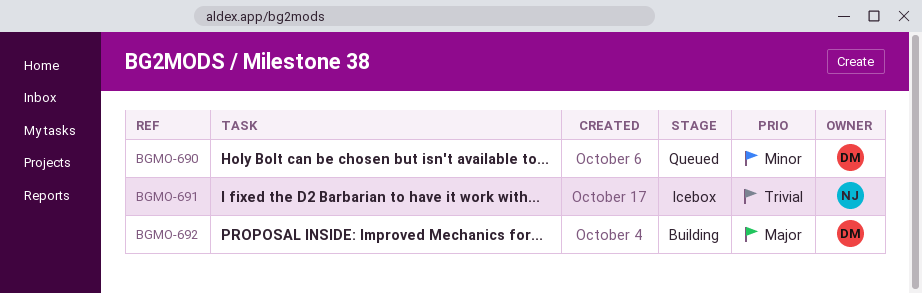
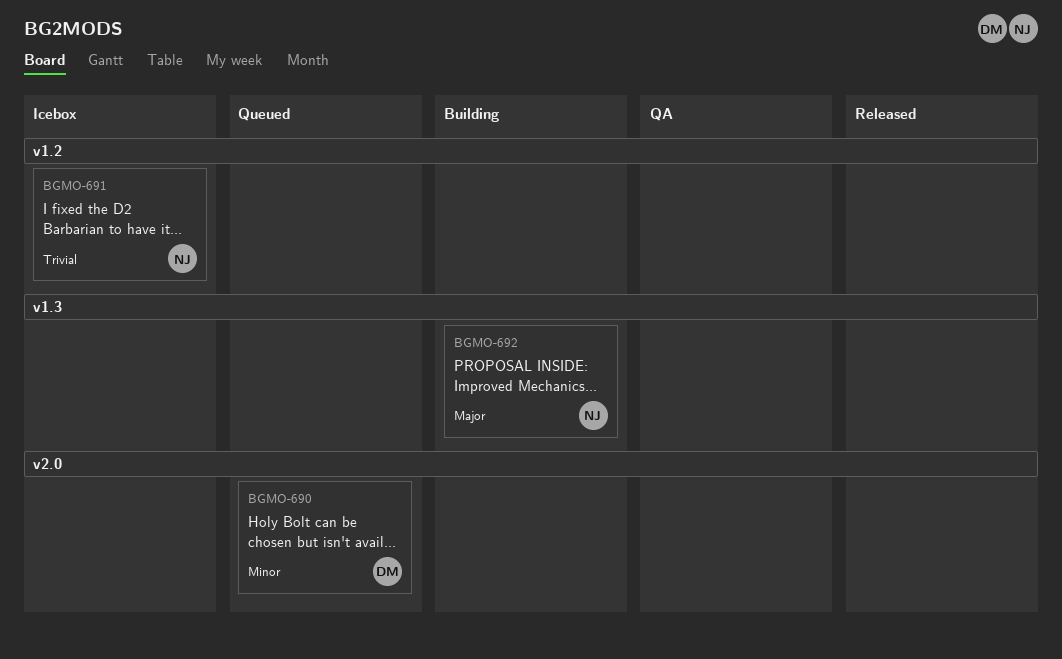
BGMO-692, owner: DM -> NJ

